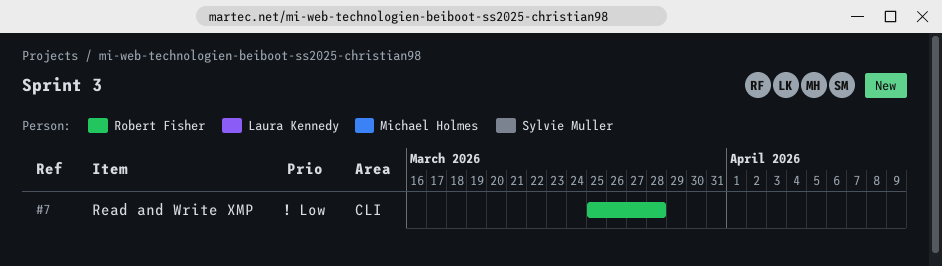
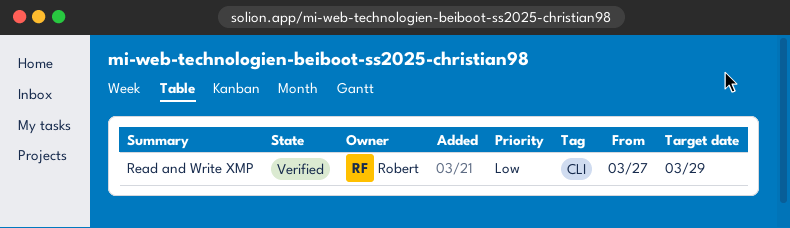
Read and Write XMP, start: Mar 25 -> Mar 27
Read and Write XMP, due: Mar 28 -> Mar 29

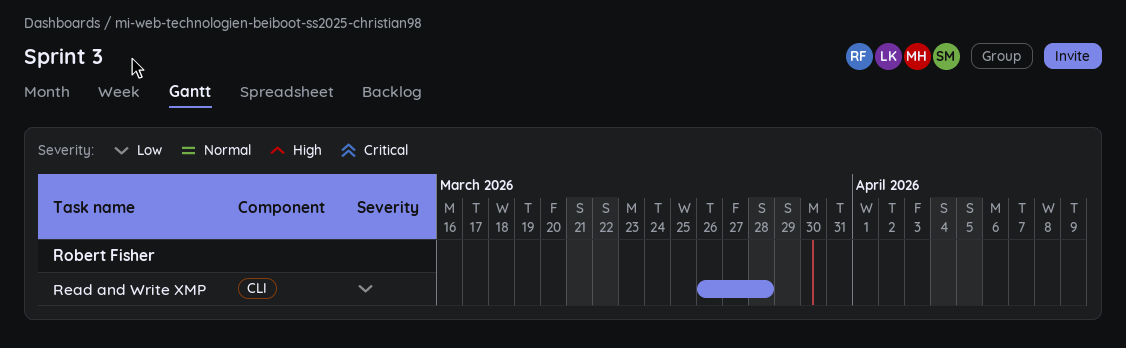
Read and Write XMP, start: Mar 27 -> Mar 26
Read and Write XMP, due: Mar 29 -> Mar 28

